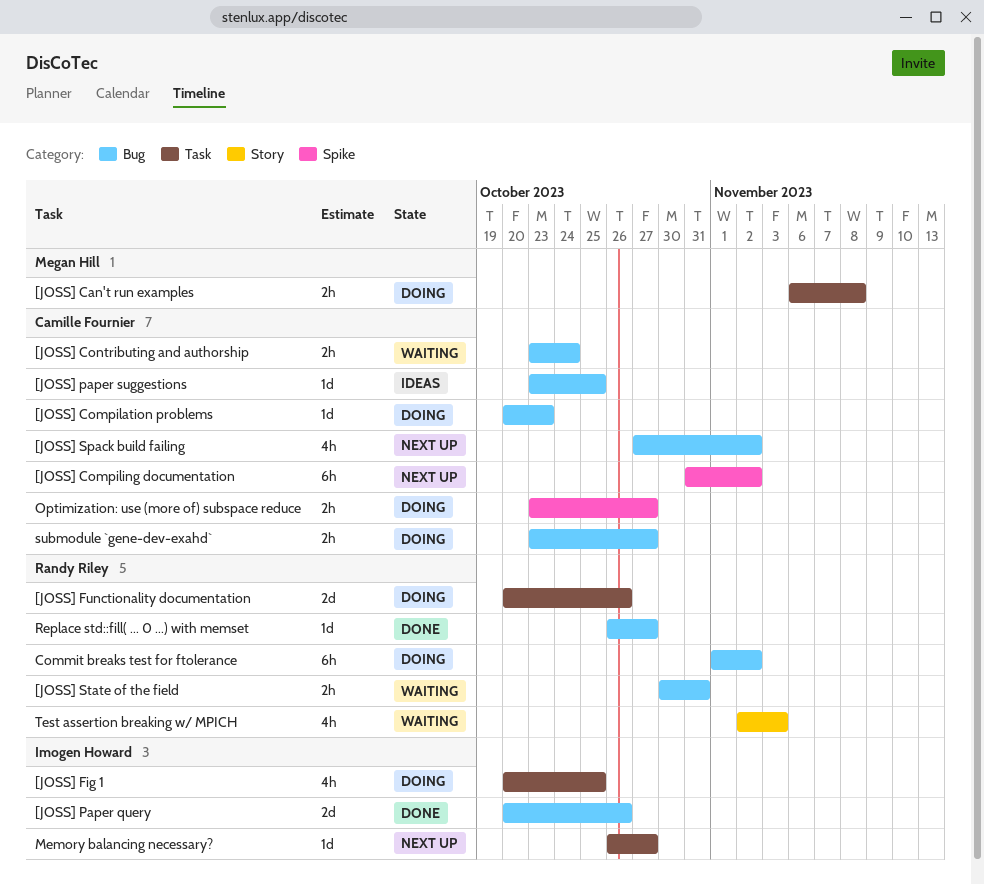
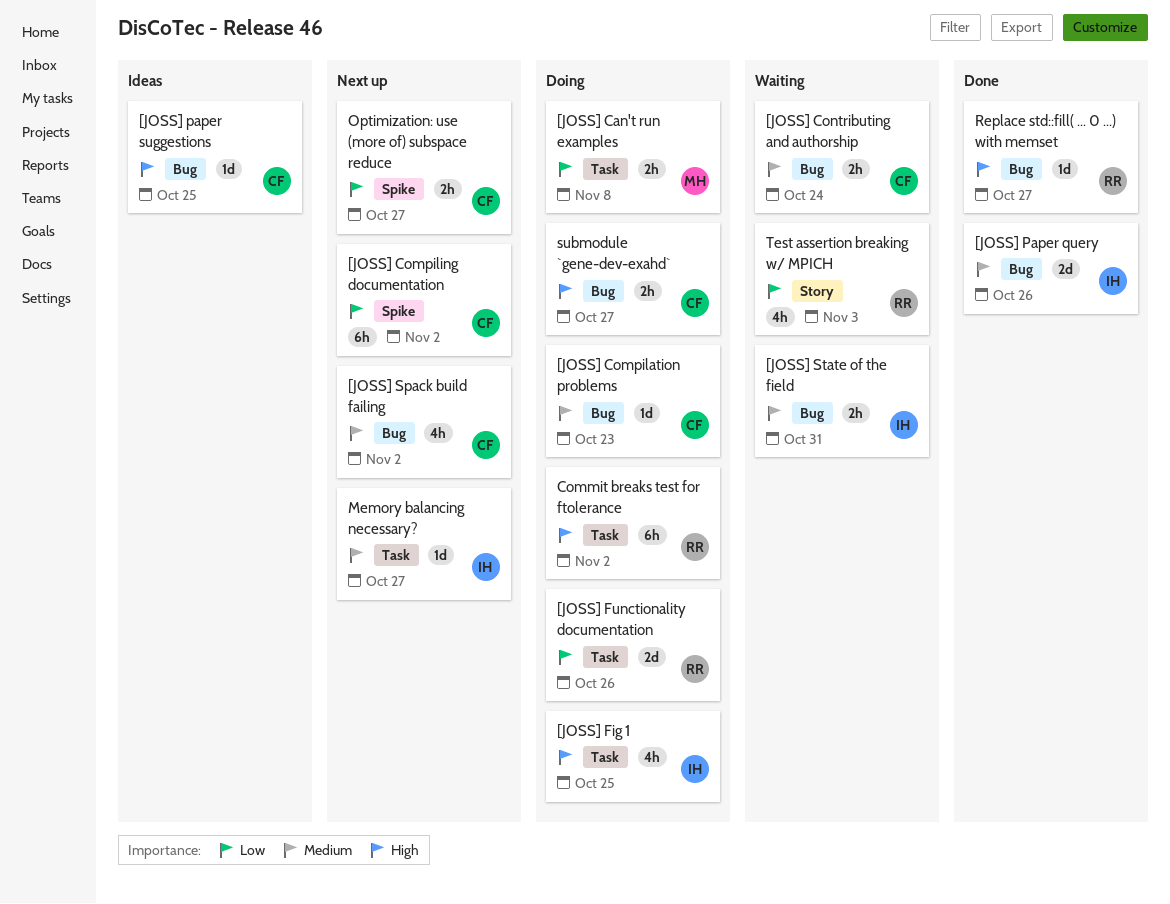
[JOSS] State of the field, owner: Randy Riley -> Imogen Howard
Commit breaks test for ftolerance, label: Bug -> Task
Optimization: use (more of) subspace reduce, status: Doing -> Next up

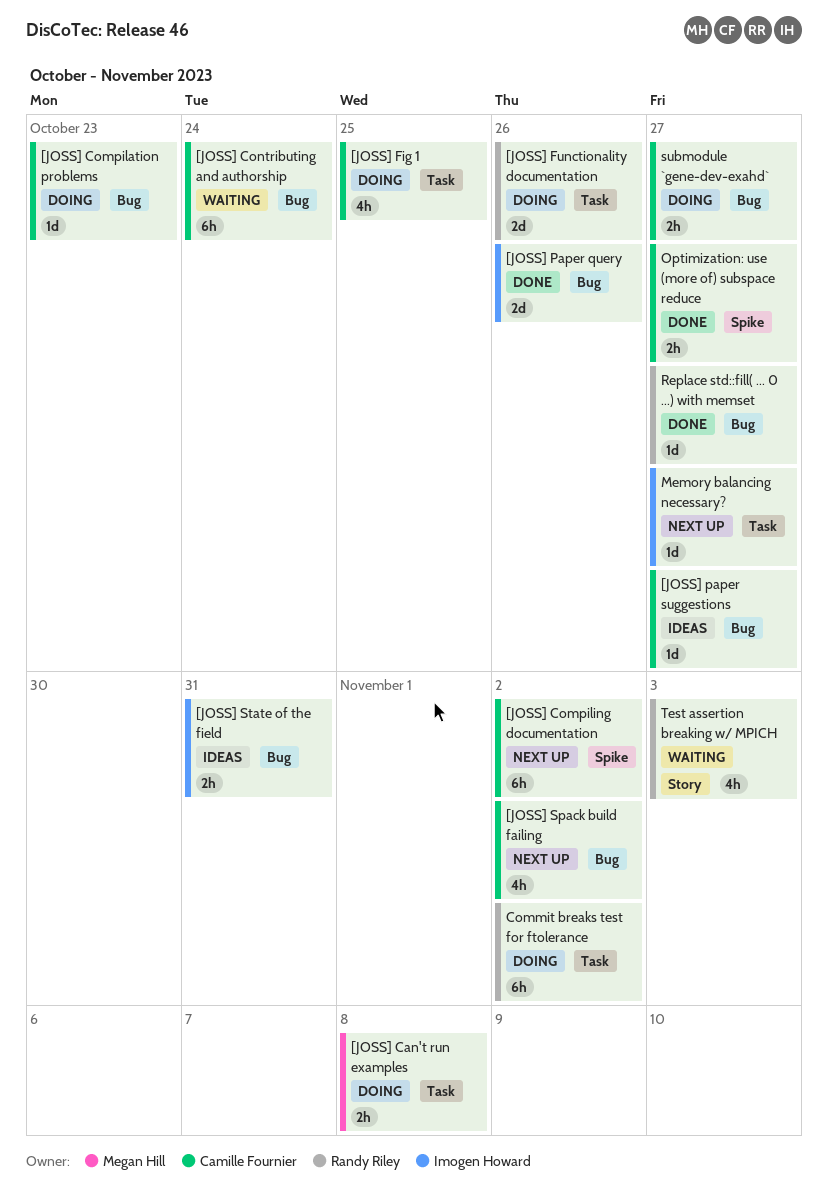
[JOSS] Contributing and authorship, estimate: 2h -> 6h
[JOSS] Fig 1, owner: Imogen Howard -> Camille Fournier
[JOSS] paper suggestions, due: Oct 25 -> Oct 27
[JOSS] State of the field, status: Waiting -> Ideas
Optimization: use (more of) subspace reduce, status: Next up -> Done

